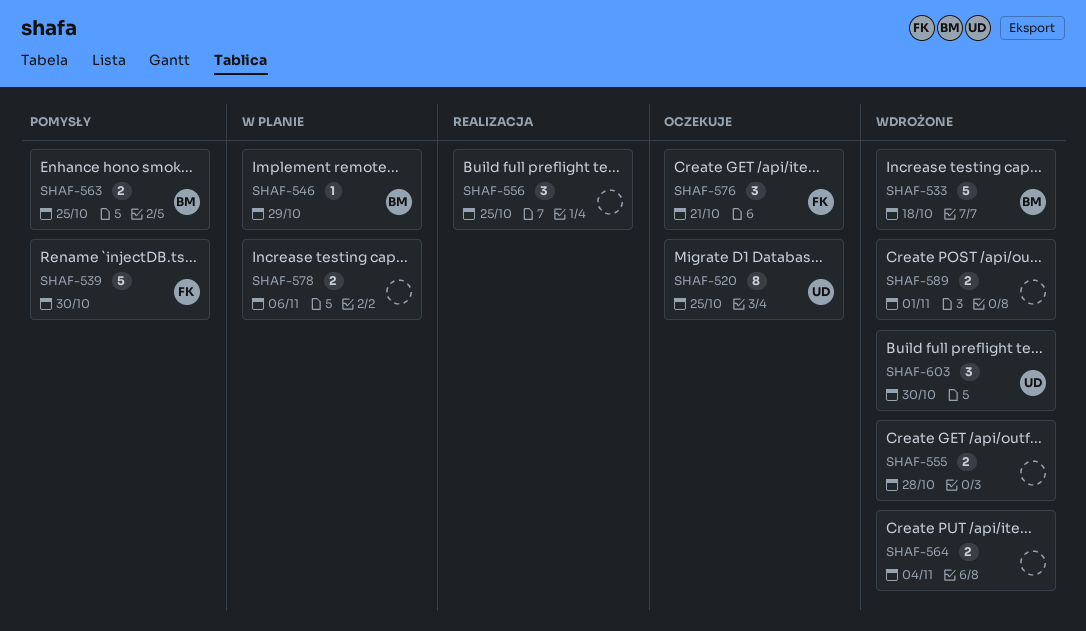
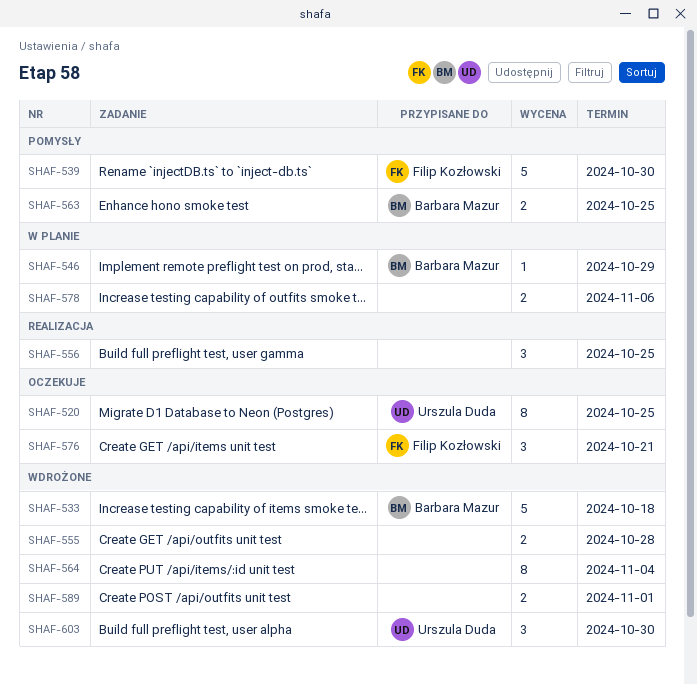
SHAF-564, estimate: 2 -> 8

